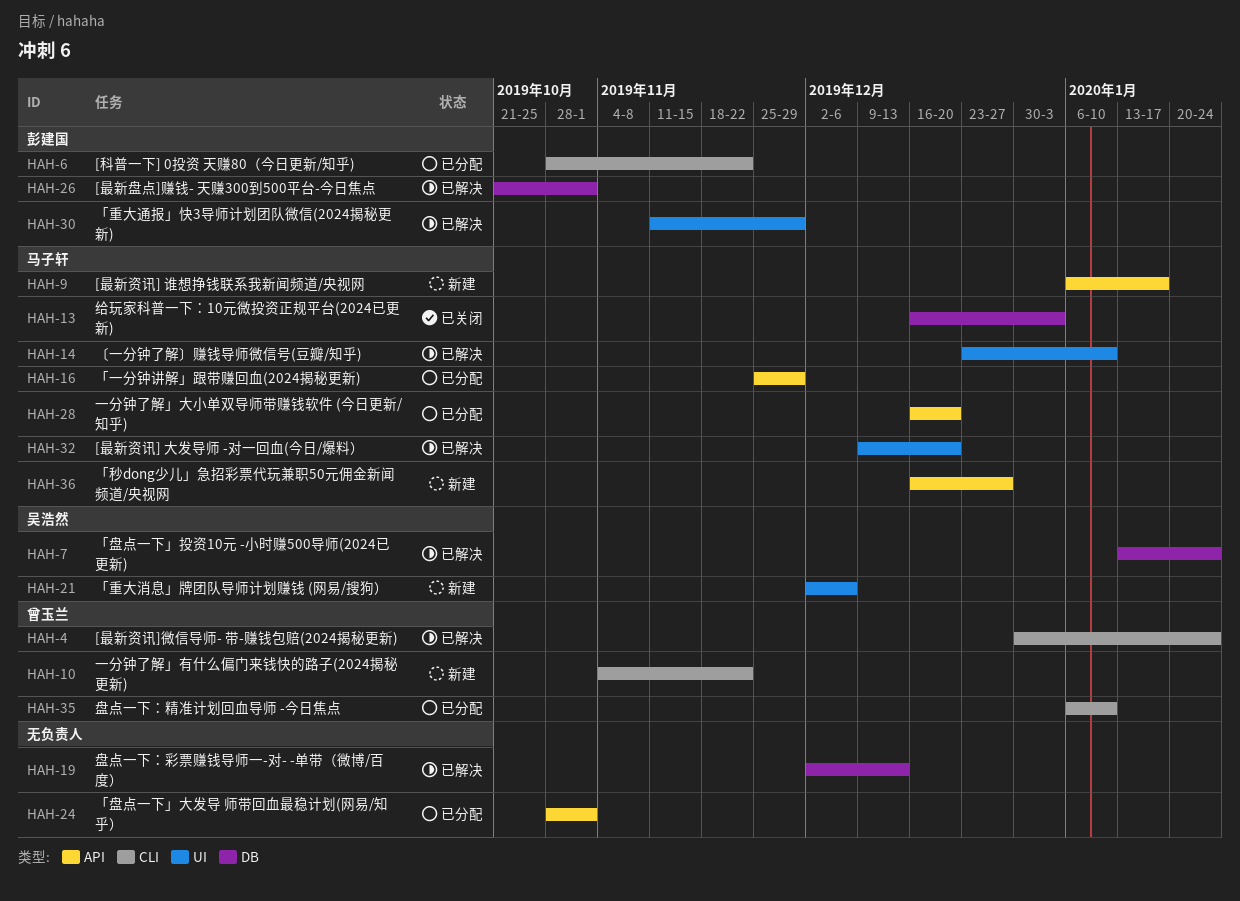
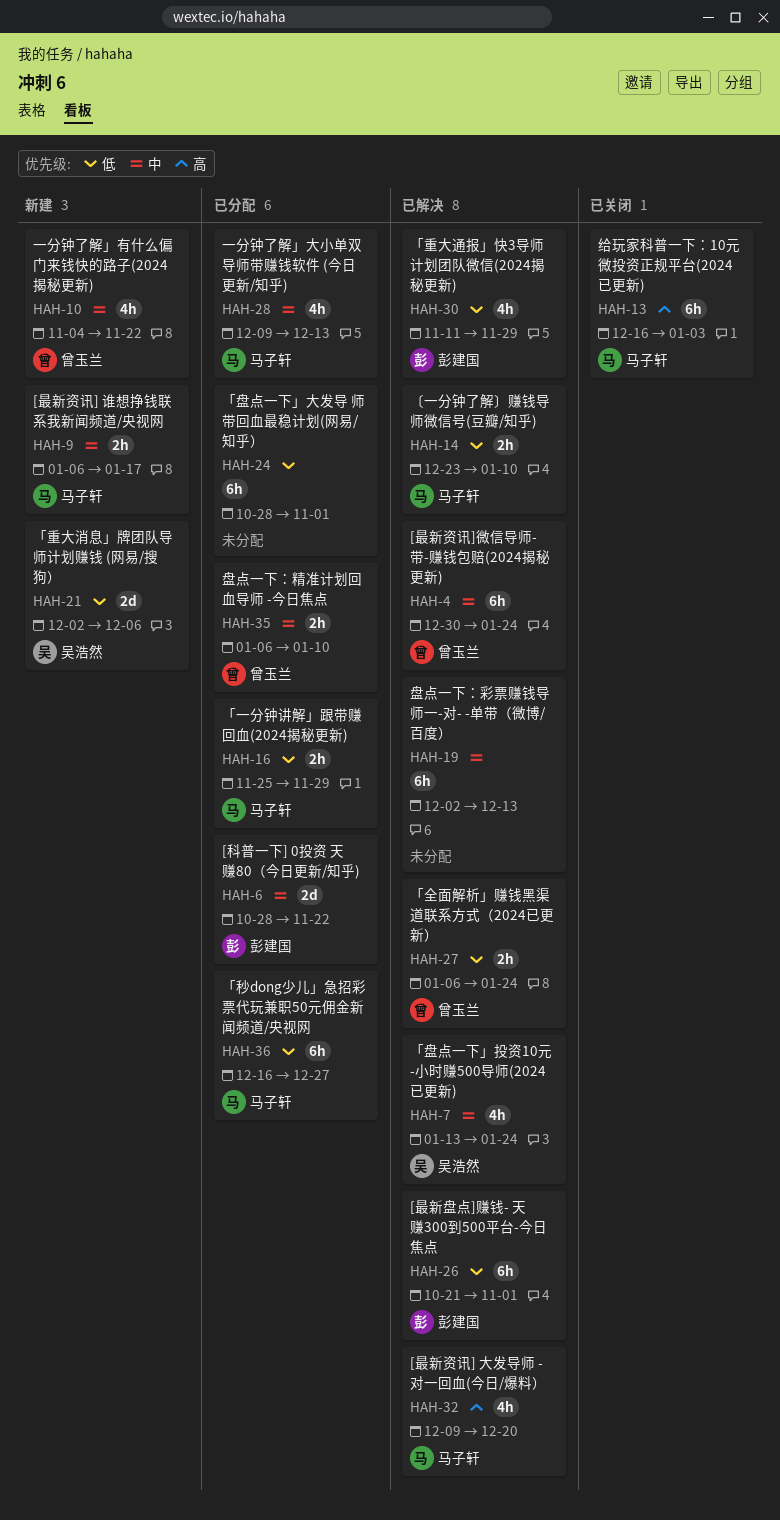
HAH-27: none -> present
HAH-28, start: Dec 16 -> Dec 9
HAH-28, due: Dec 20 -> Dec 13
HAH-36, status: 新建 -> 已分配

